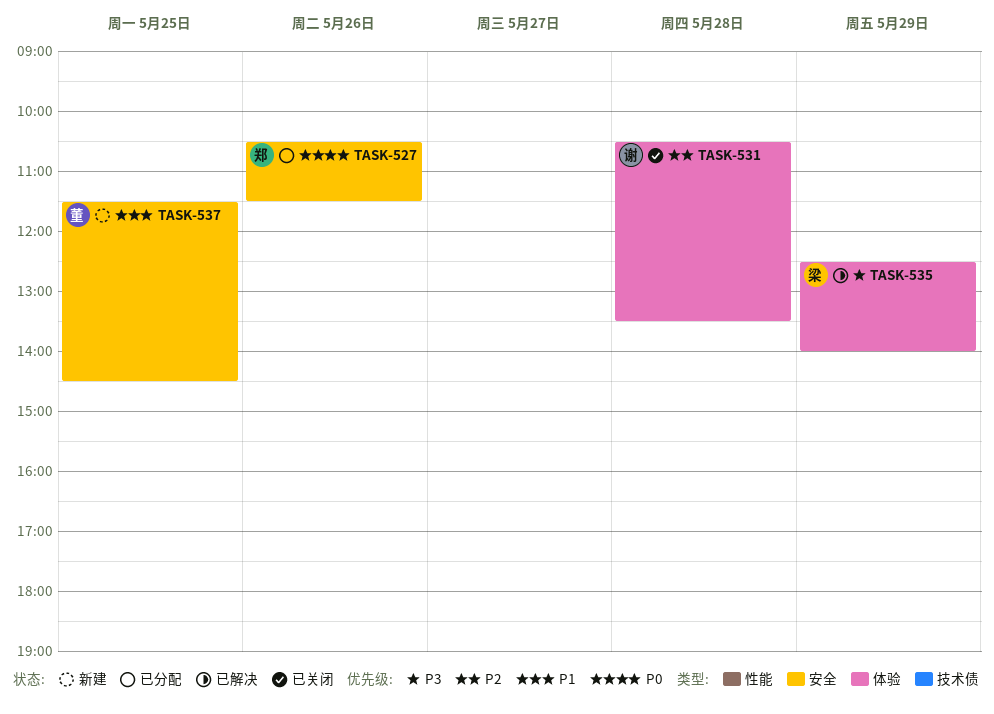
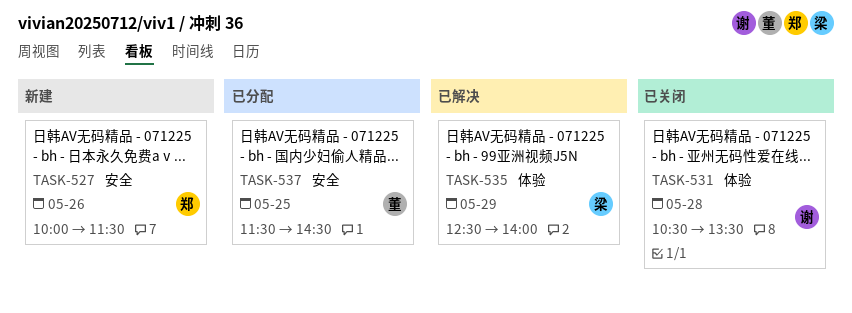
TASK-527, status: 已分配 -> 新建
TASK-527, begins: 10:30 -> 10:00
TASK-537, status: 新建 -> 已分配

